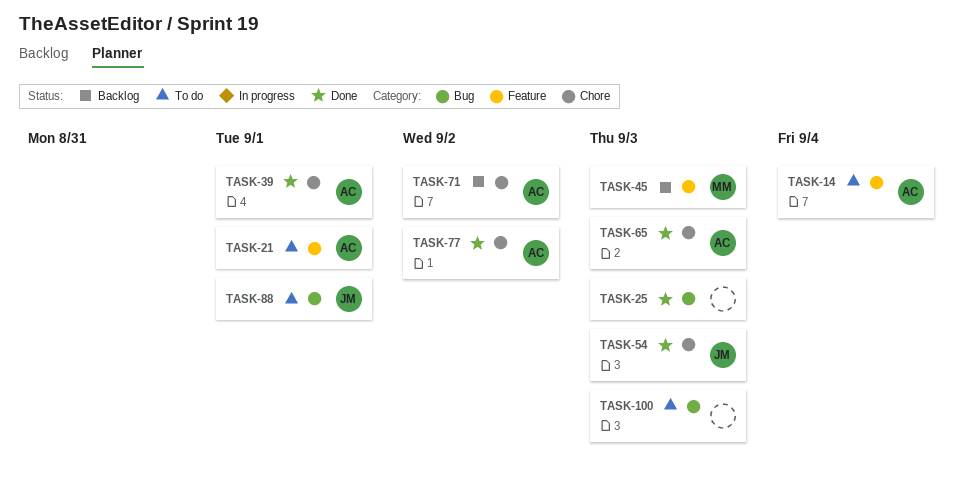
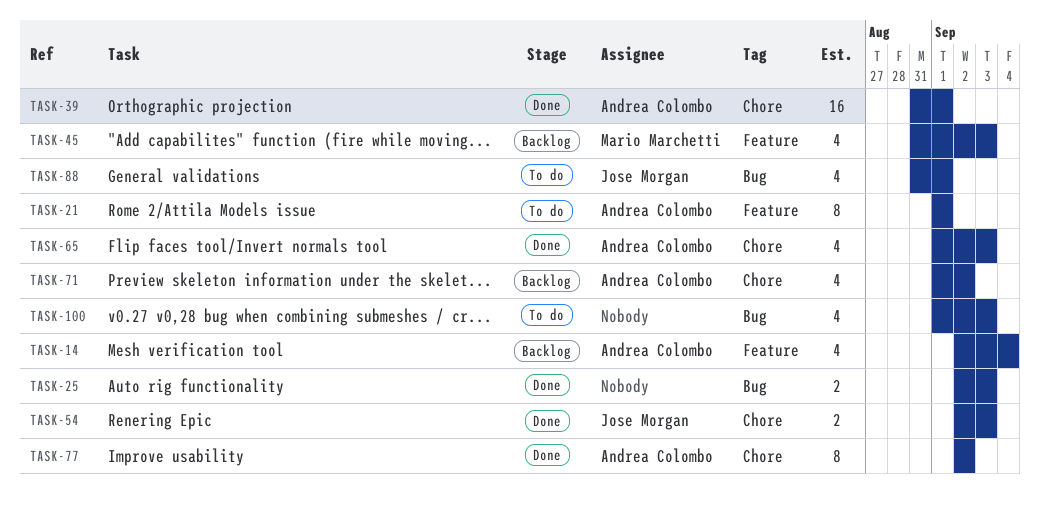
TASK-14, status: To do -> Backlog

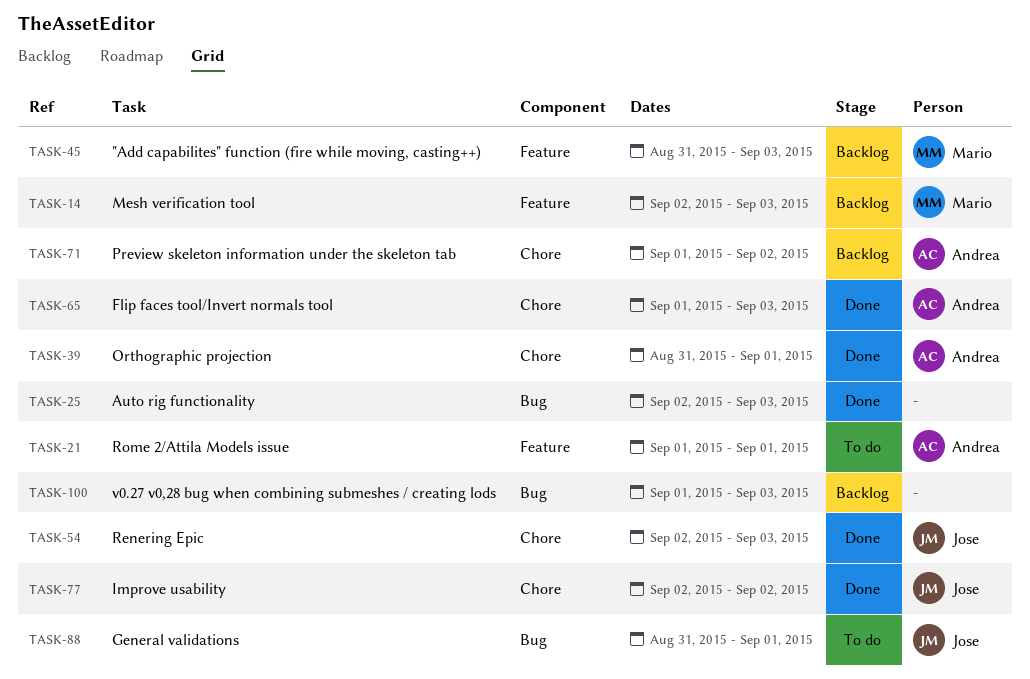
TASK-14, owner: Andrea Colombo -> Mario Marchetti
TASK-14, due: Sep 4 -> Sep 3
TASK-77, owner: Andrea Colombo -> Jose Morgan
TASK-100, status: To do -> Backlog

